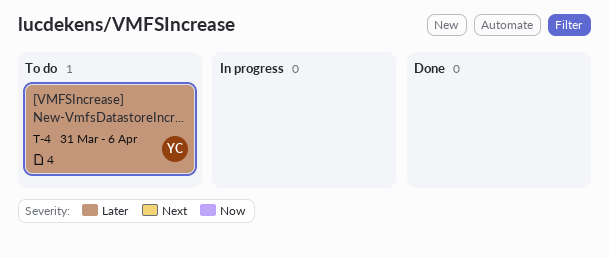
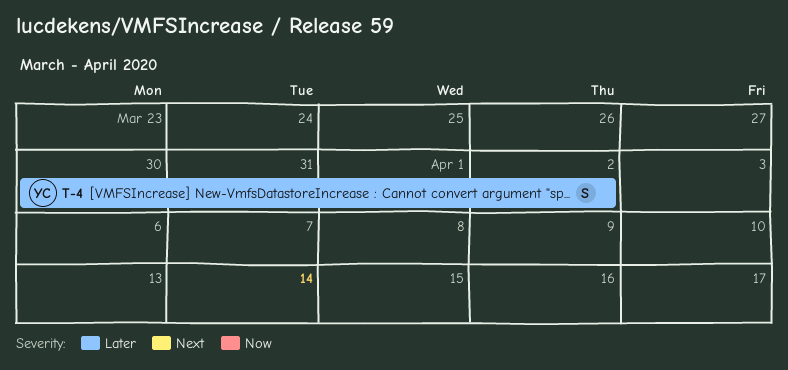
T-4, start: Mar 31 -> Mar 30
T-4, due: Apr 6 -> Apr 2

